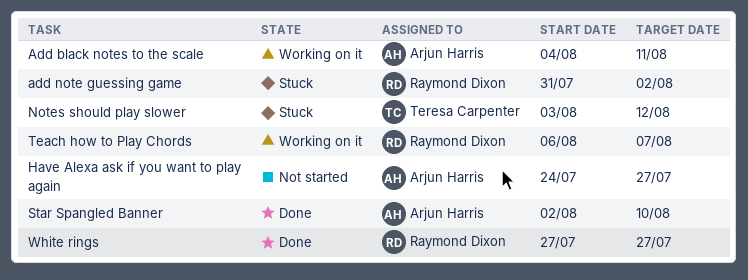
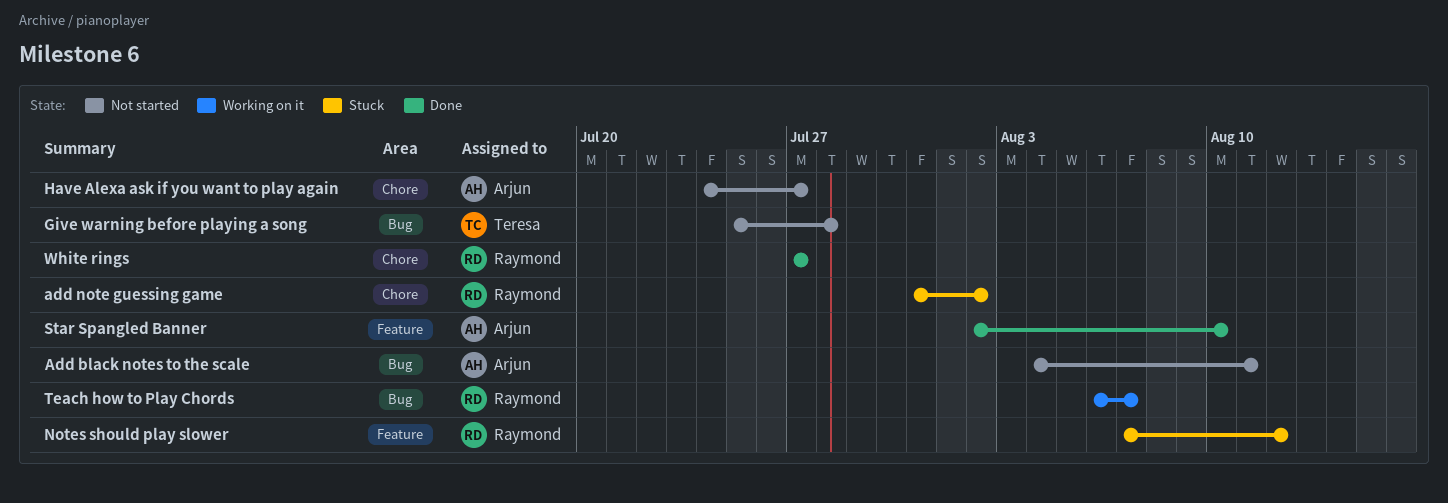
Add black notes to the scale, status: Working on it -> Not started
Give warning before playing a song: none -> present
Notes should play slower, owner: Teresa Carpenter -> Raymond Dixon
Notes should play slower, start: Aug 3 -> Aug 7

